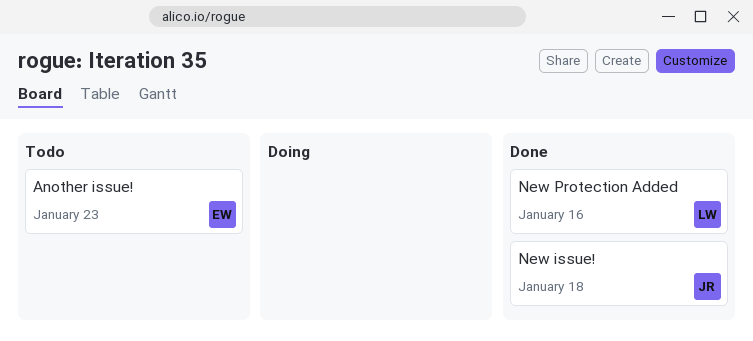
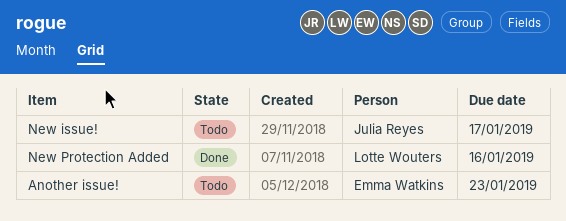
New issue!, status: Done -> Todo
New issue!, due: Jan 18 -> Jan 17

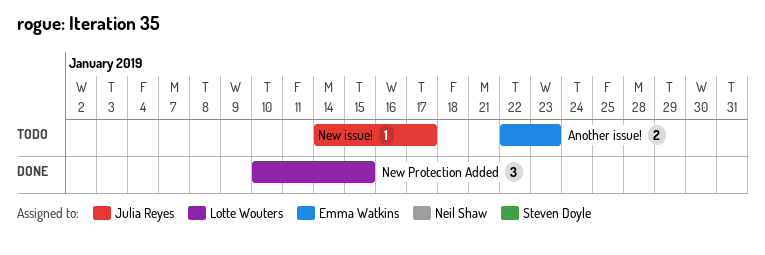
New Protection Added, due: Jan 16 -> Jan 15

